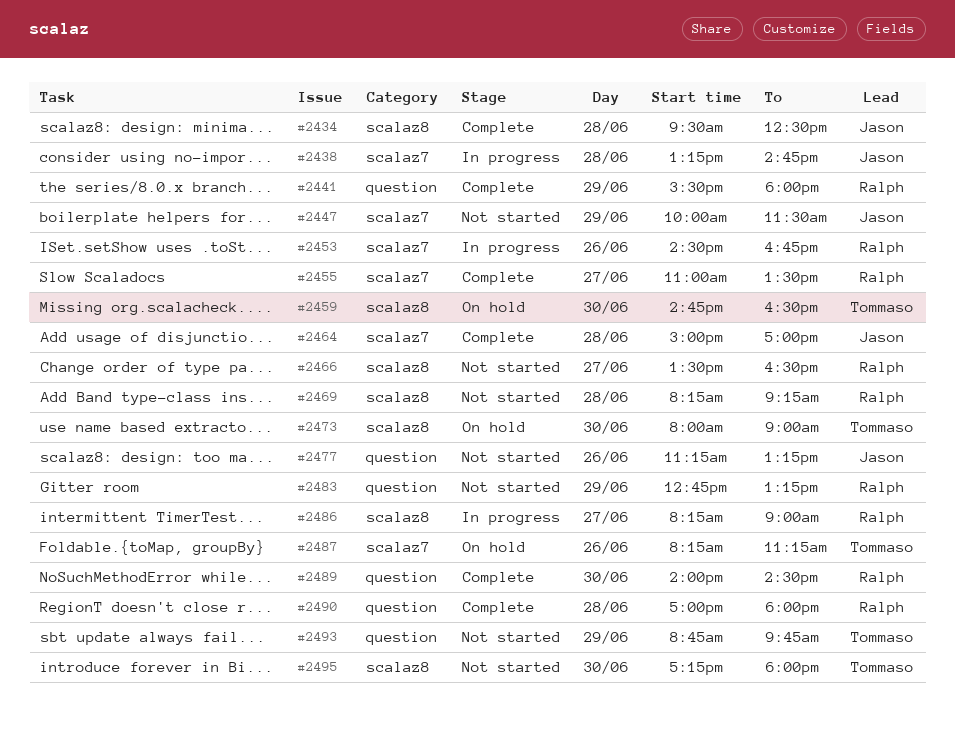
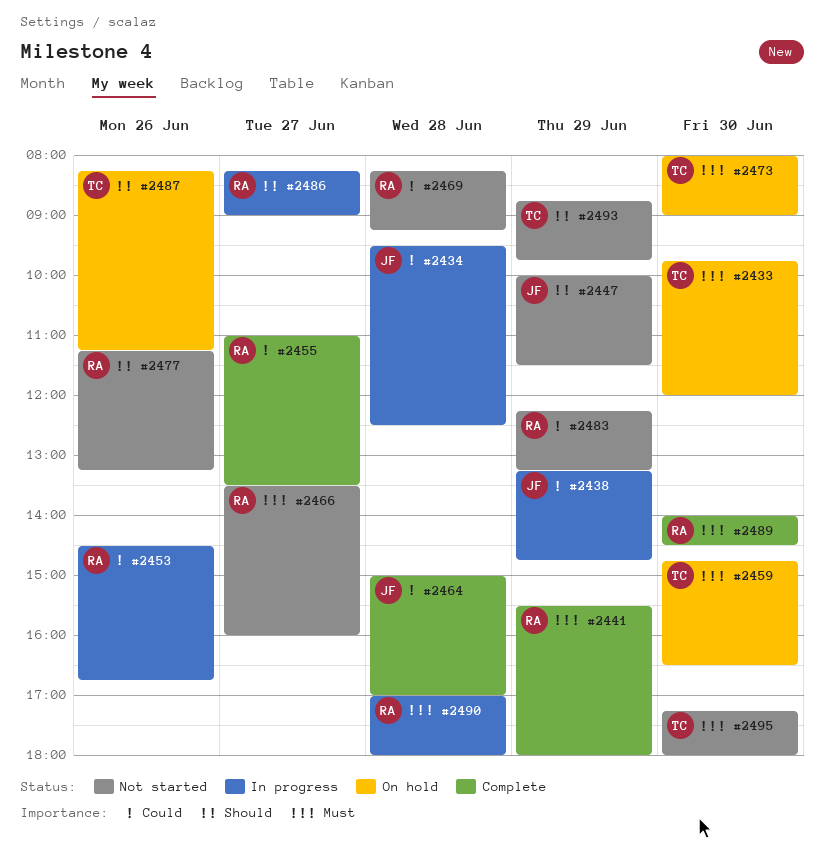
#2433: none -> present
#2434, status: Complete -> In progress
#2438, day: Jun 28 -> Jun 29
#2466, ends: 16:30 -> 16:00
#2477, owner: Jason -> Ralph
#2483, begins: 12:45 -> 12:15
#2490, status: Complete -> In progress

